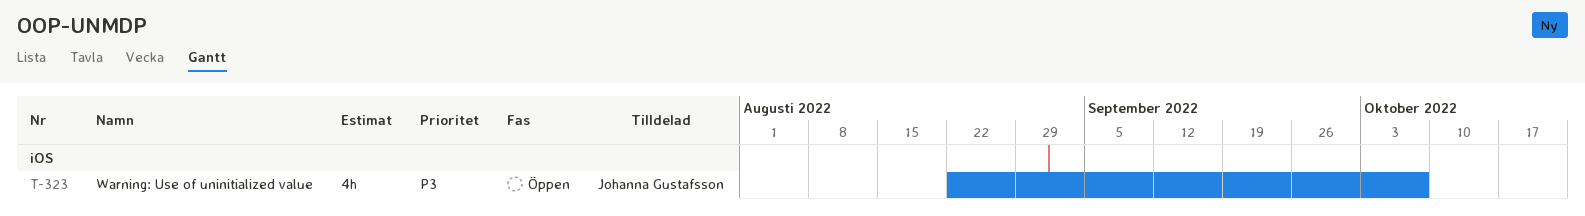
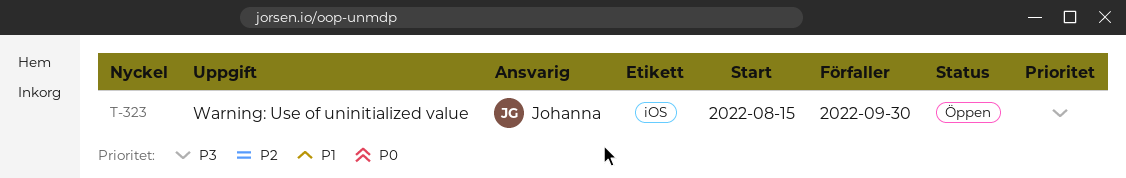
T-323, start: Aug 22 -> Aug 15
T-323, due: Oct 7 -> Sep 30

